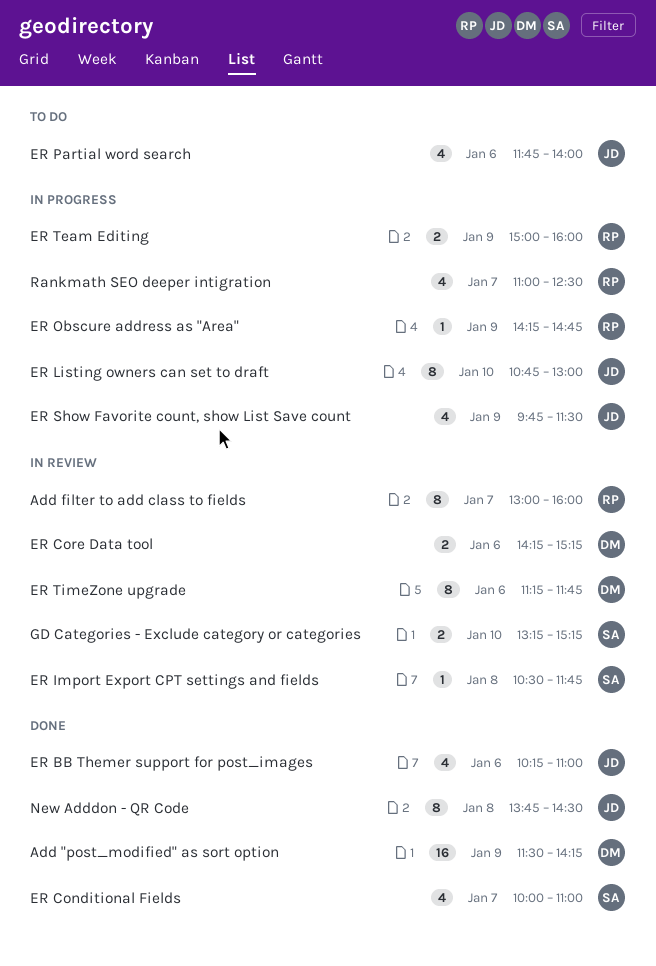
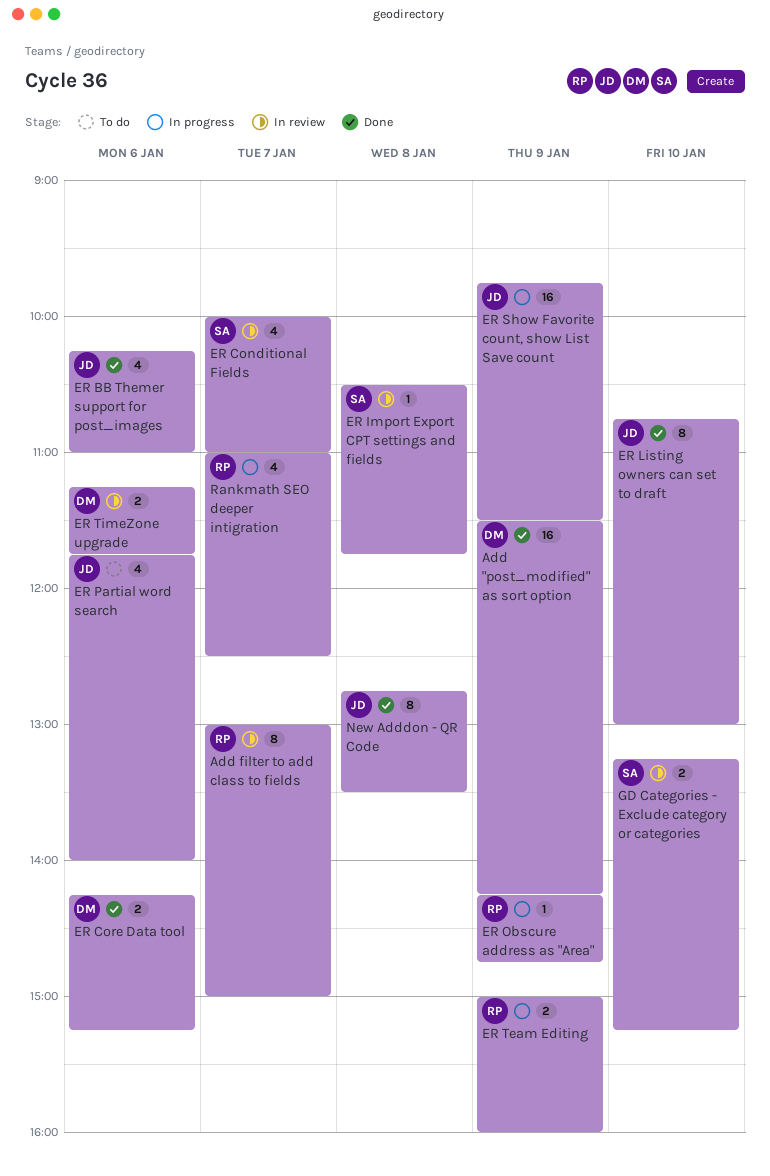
Add filter to add class to fields, ends: 16:00 -> 15:00
ER Conditional Fields, status: Done -> In review
ER Core Data tool, status: In review -> Done
ER Listing owners can set to draft, status: In progress -> Done
ER Show Favorite count, show List Save count, estimate: 4 -> 16
ER TimeZone upgrade, estimate: 8 -> 2
New Adddon - QR Code, begins: 13:45 -> 12:45
New Adddon - QR Code, ends: 14:30 -> 13:30

